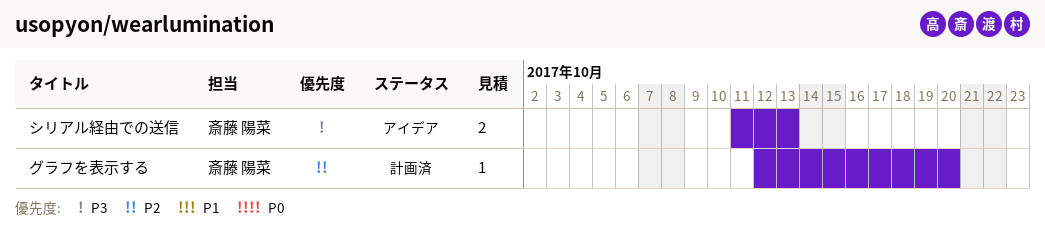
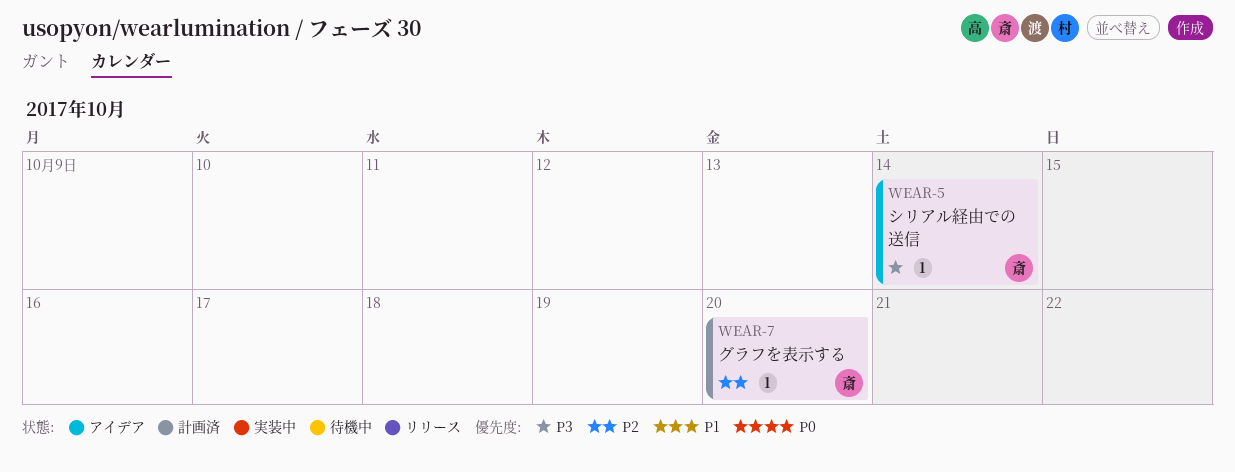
シリアル経由での送信, estimate: 2 -> 1
シリアル経由での送信, due: Oct 13 -> Oct 14

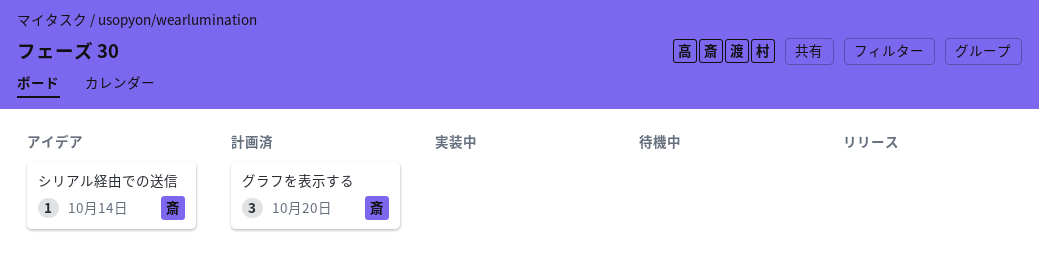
グラフを表示する, estimate: 1 -> 3

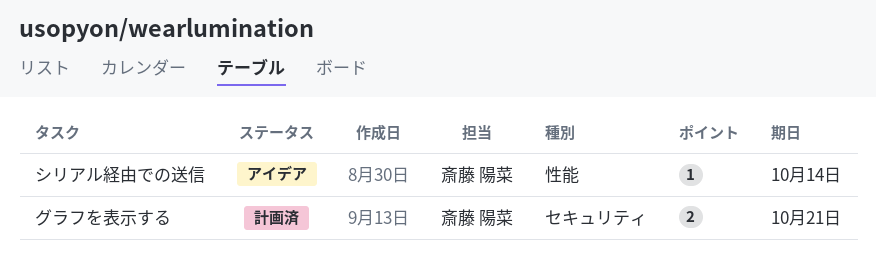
グラフを表示する, estimate: 3 -> 2
グラフを表示する, due: Oct 20 -> Oct 21

